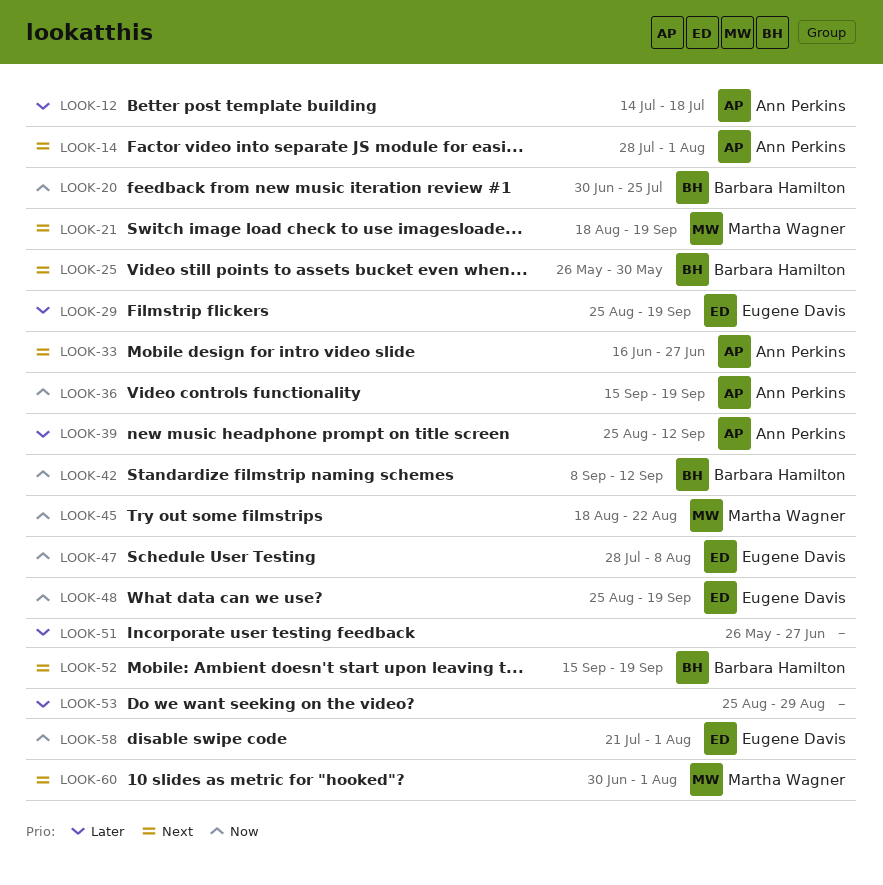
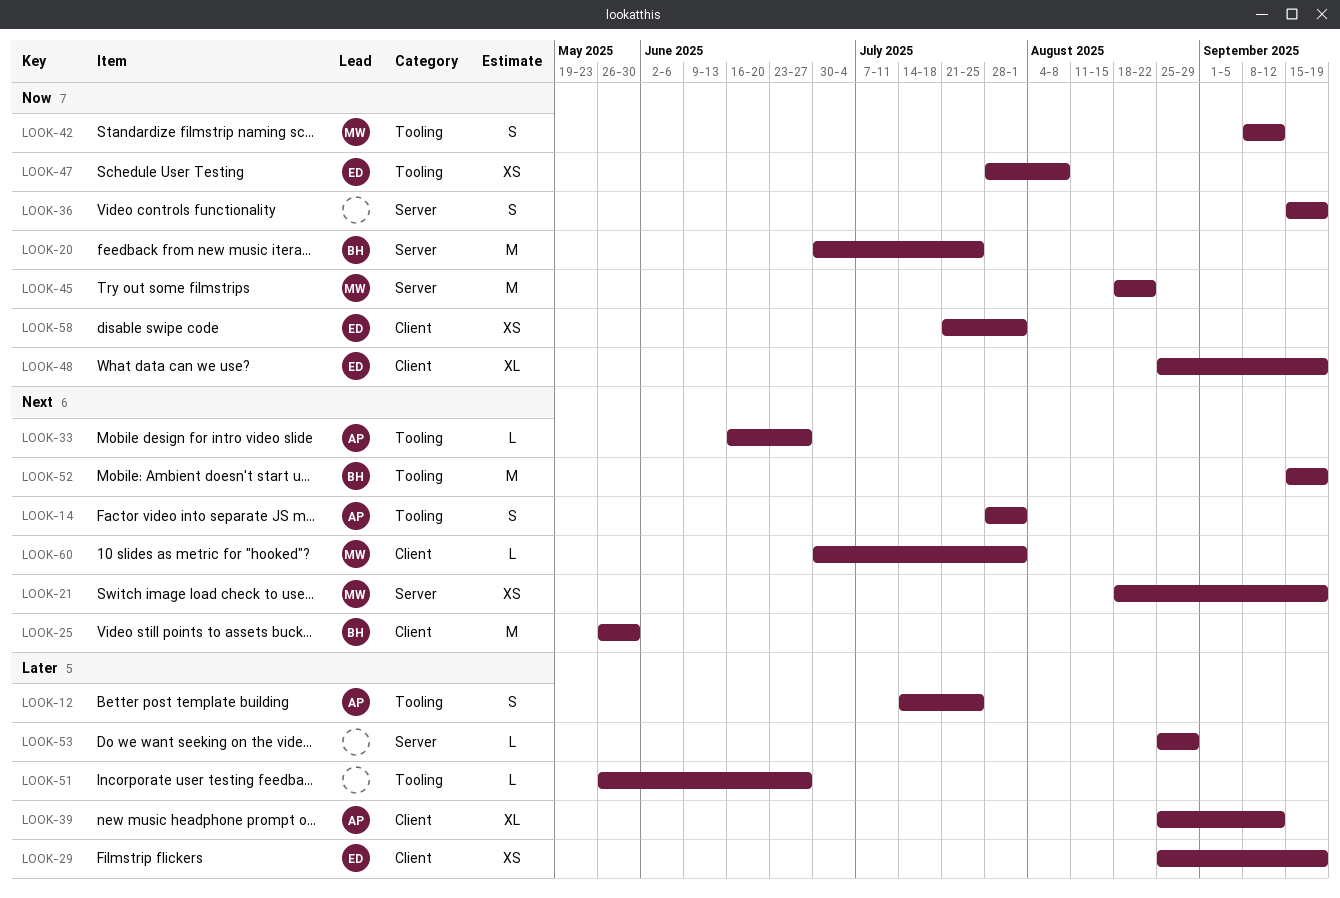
LOOK-12, due: Jul 18 -> Jul 25
LOOK-36, owner: Ann Perkins -> none
LOOK-42, owner: Barbara Hamilton -> Martha Wagner

